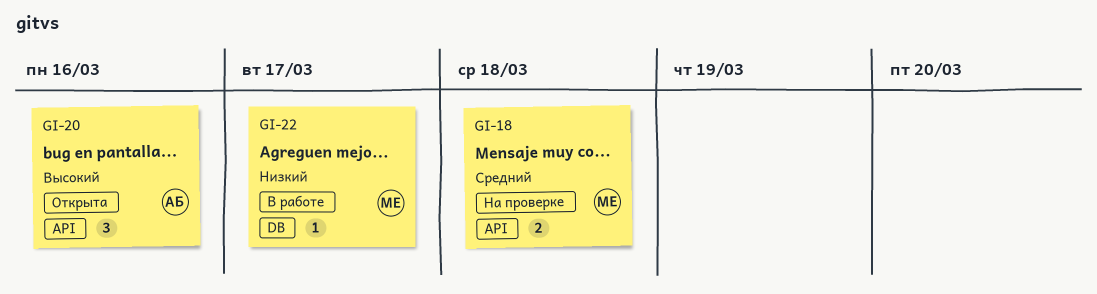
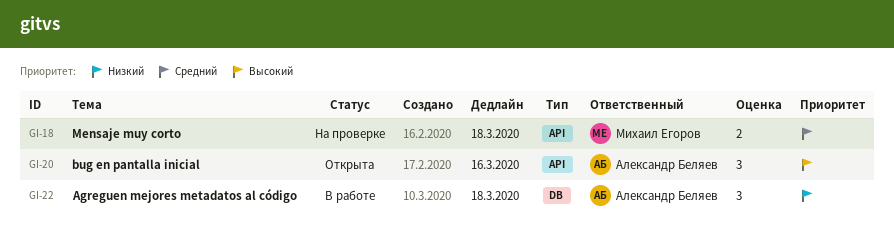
GI-22, owner: Михаил Егоров -> Александр Беляев
GI-22, estimate: 1 -> 3
GI-22, due: Mar 17 -> Mar 18

